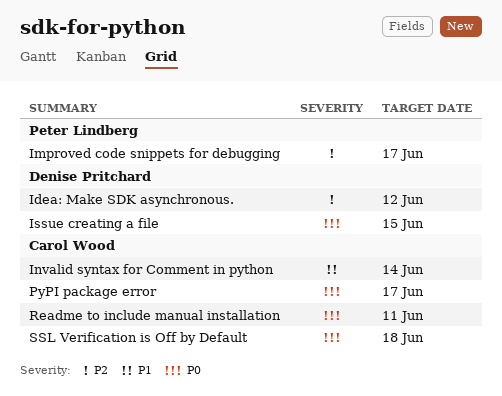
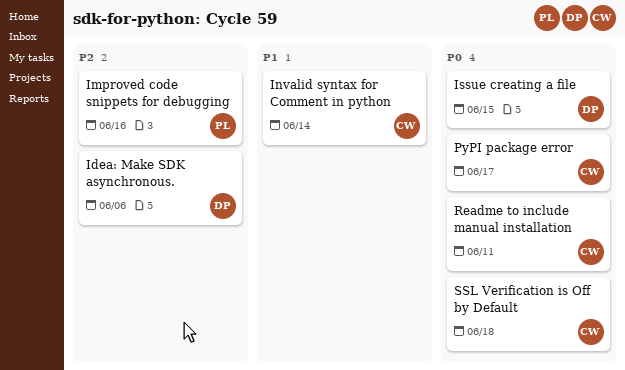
Idea: Make SDK asynchronous., due: Jun 12 -> Jun 6
Improved code snippets for debugging, due: Jun 17 -> Jun 16

